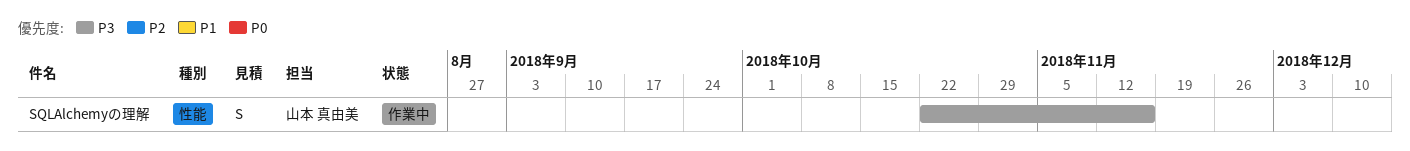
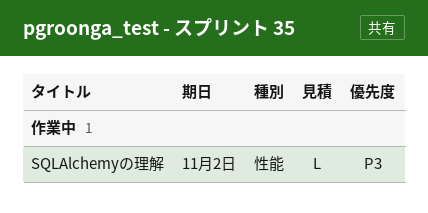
SQLAlchemyの理解, estimate: S -> L
SQLAlchemyの理解, due: Nov 16 -> Nov 2

